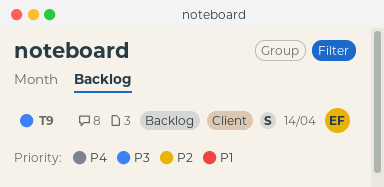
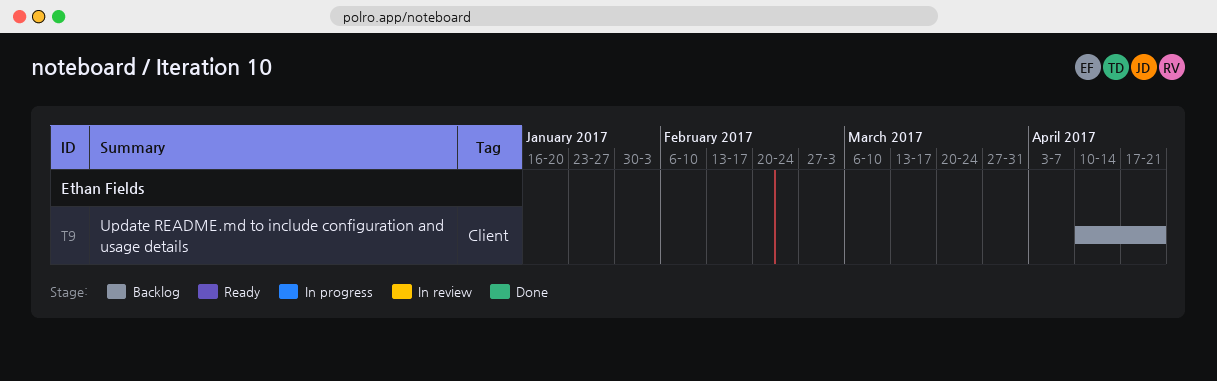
T9, due: Apr 14 -> Apr 21

